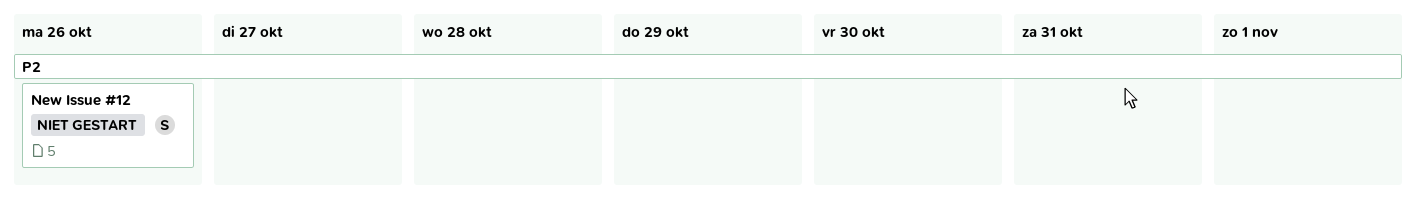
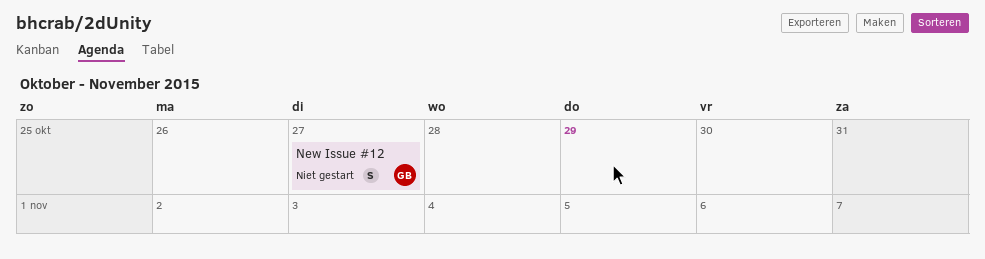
New Issue #12, due: Oct 26 -> Oct 27

